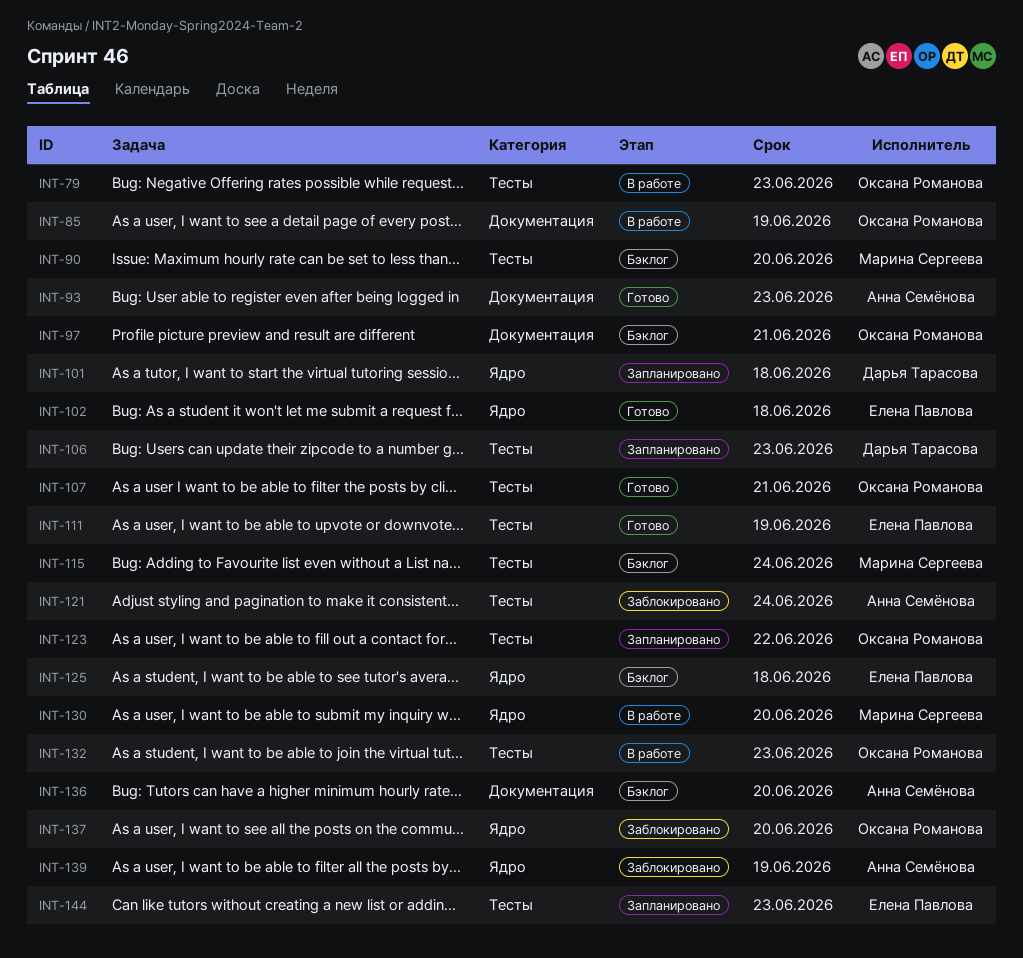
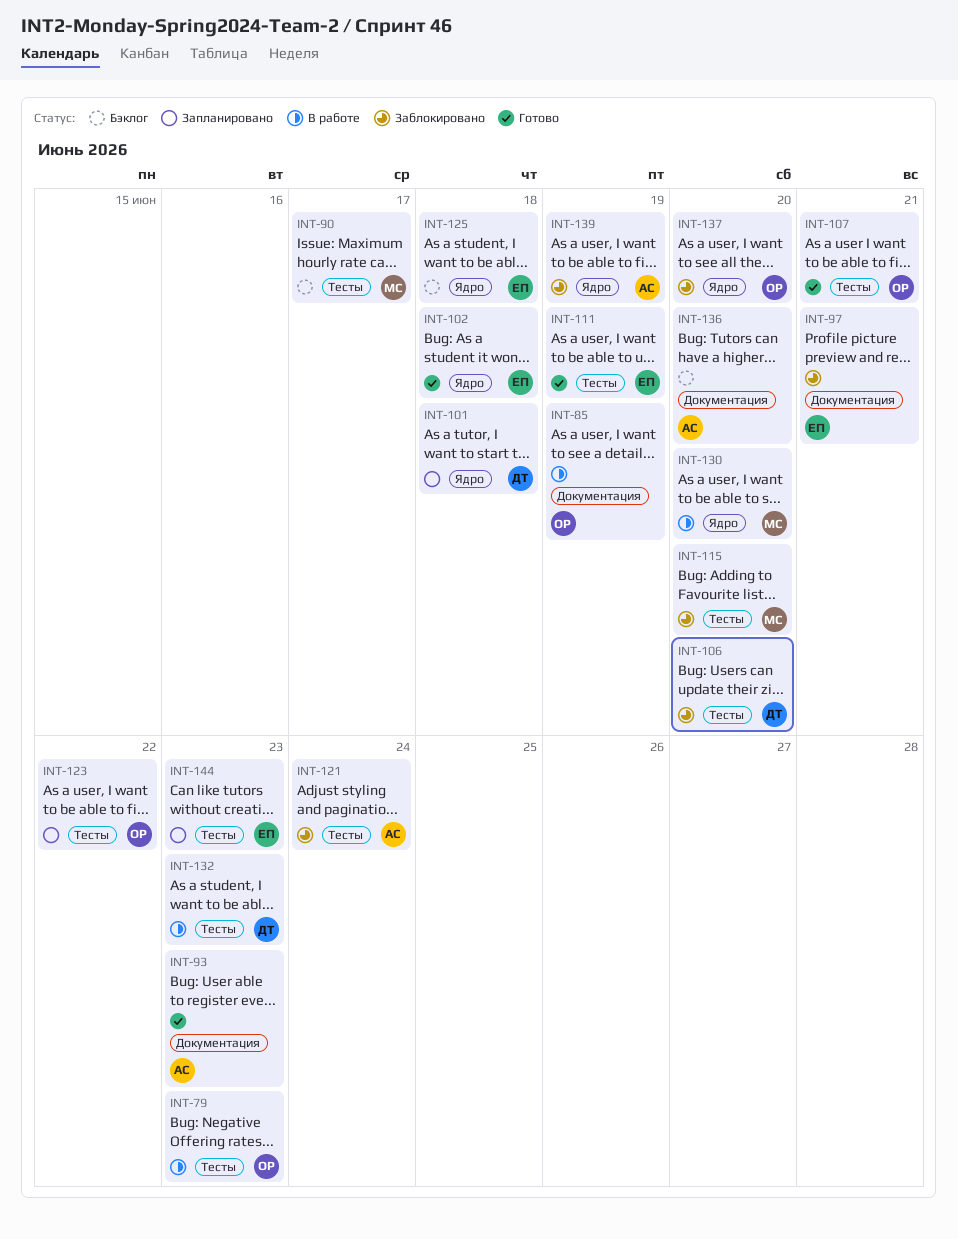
INT-90, due: Jun 20 -> Jun 17
INT-97, status: Бэклог -> Заблокировано
INT-97, owner: Оксана Романова -> Елена Павлова
INT-106, status: Запланировано -> Заблокировано
INT-106, due: Jun 23 -> Jun 20
INT-115, status: Бэклог -> Заблокировано
INT-115, due: Jun 24 -> Jun 20
INT-132, owner: Оксана Романова -> Дарья Тарасова

